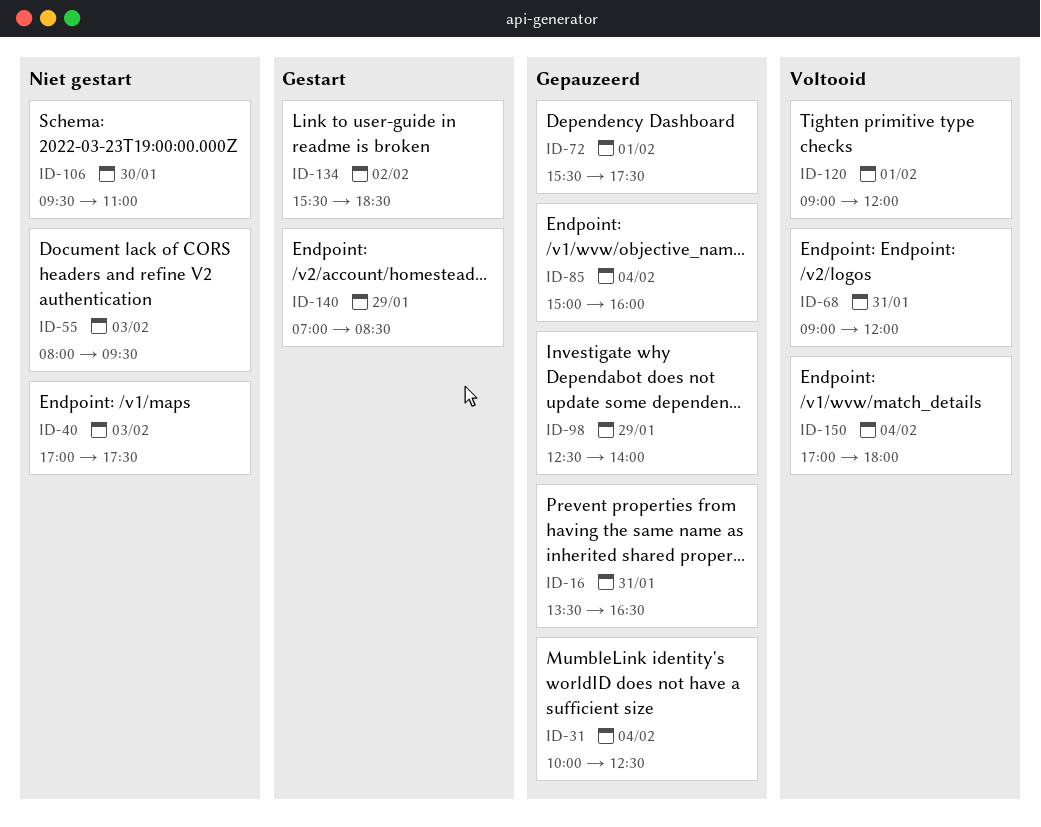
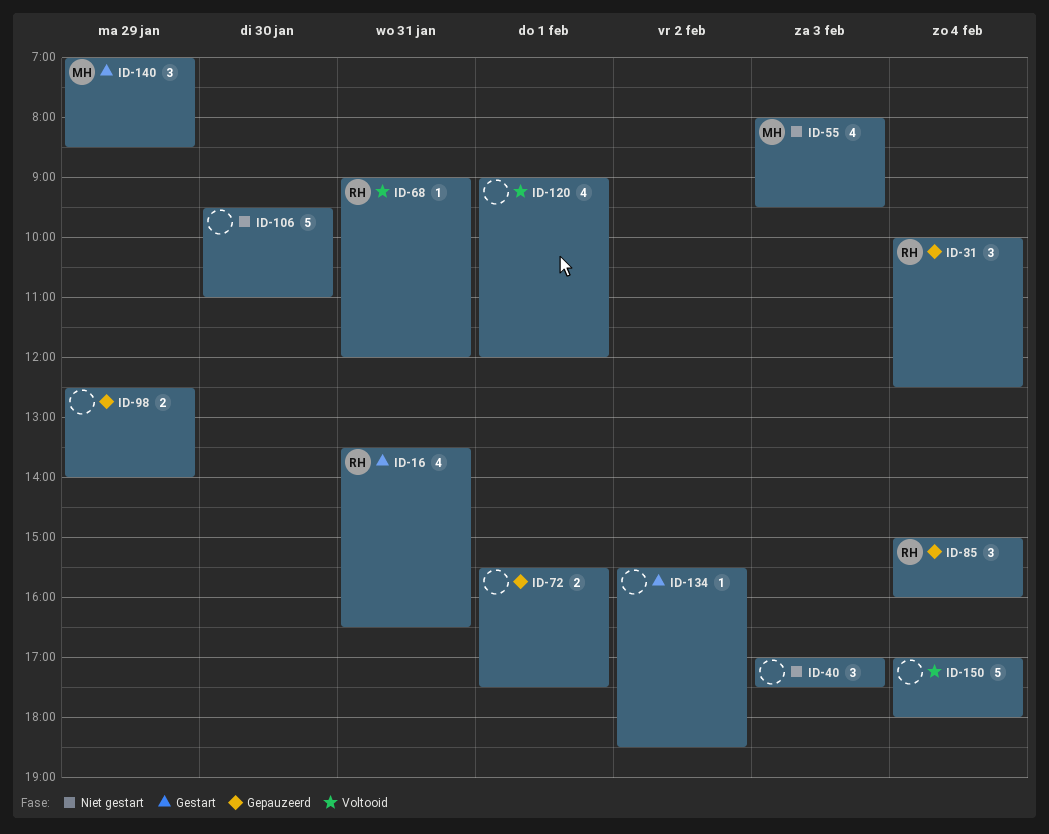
ID-16, status: Gepauzeerd -> Gestart

